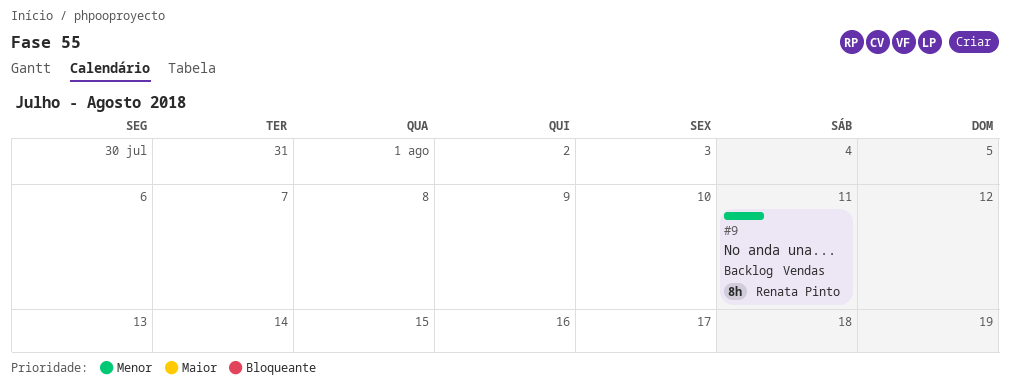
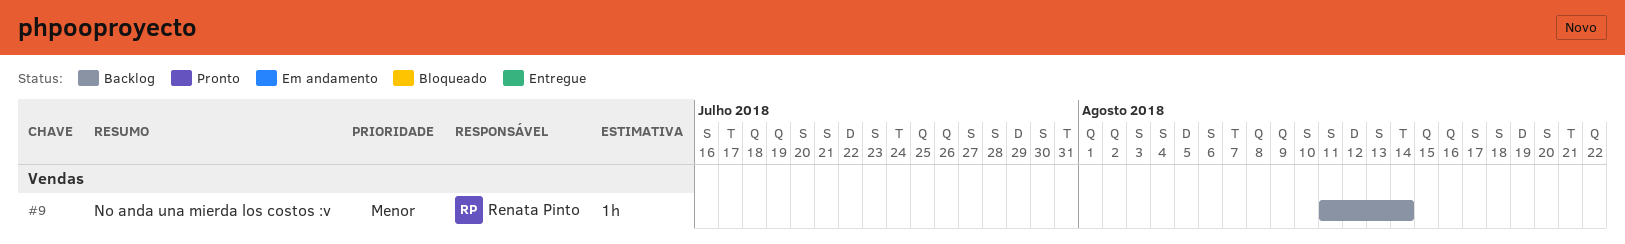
#9, estimate: 8h -> 1h
#9, due: Aug 11 -> Aug 14

